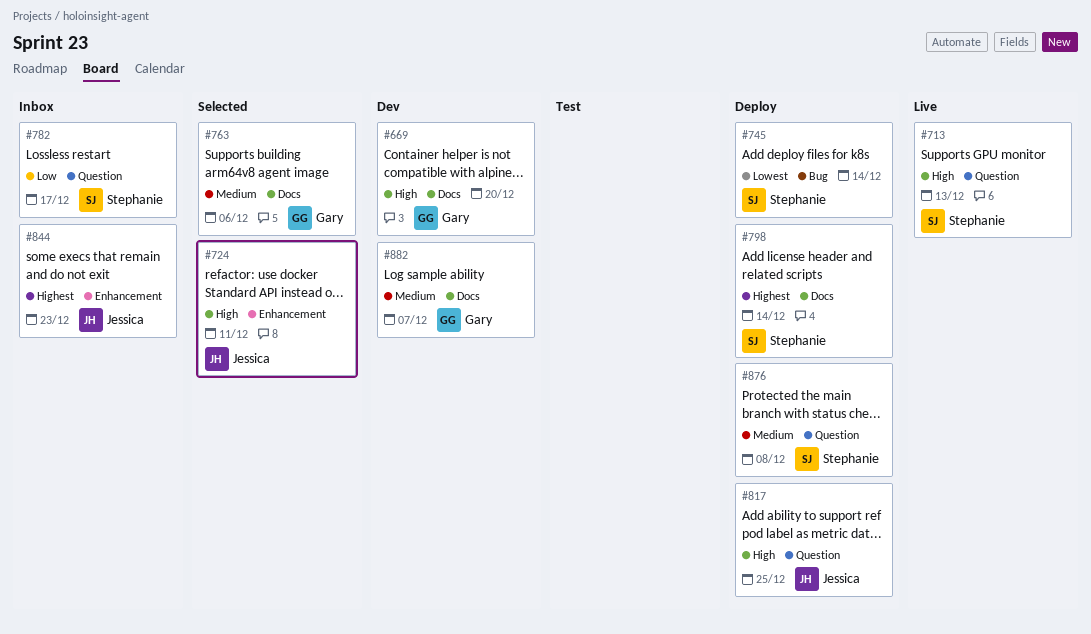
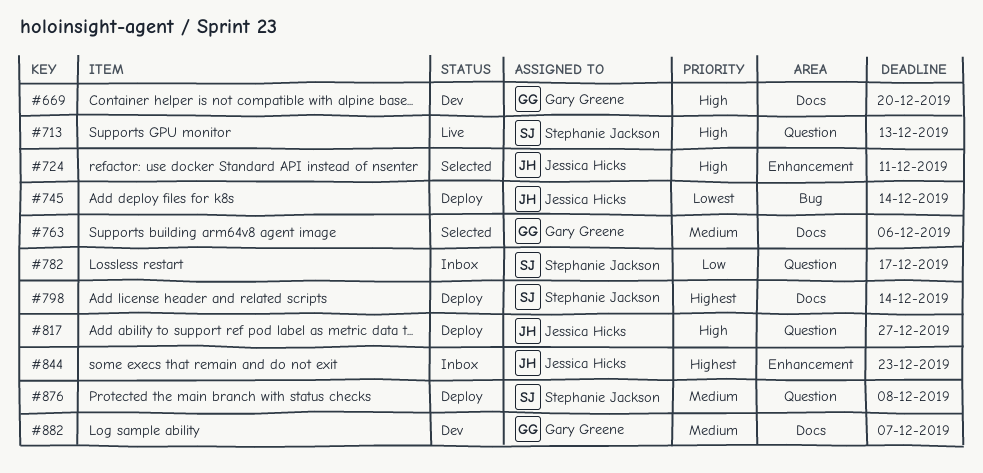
#745, owner: Stephanie Jackson -> Jessica Hicks
#817, due: Dec 25 -> Dec 27

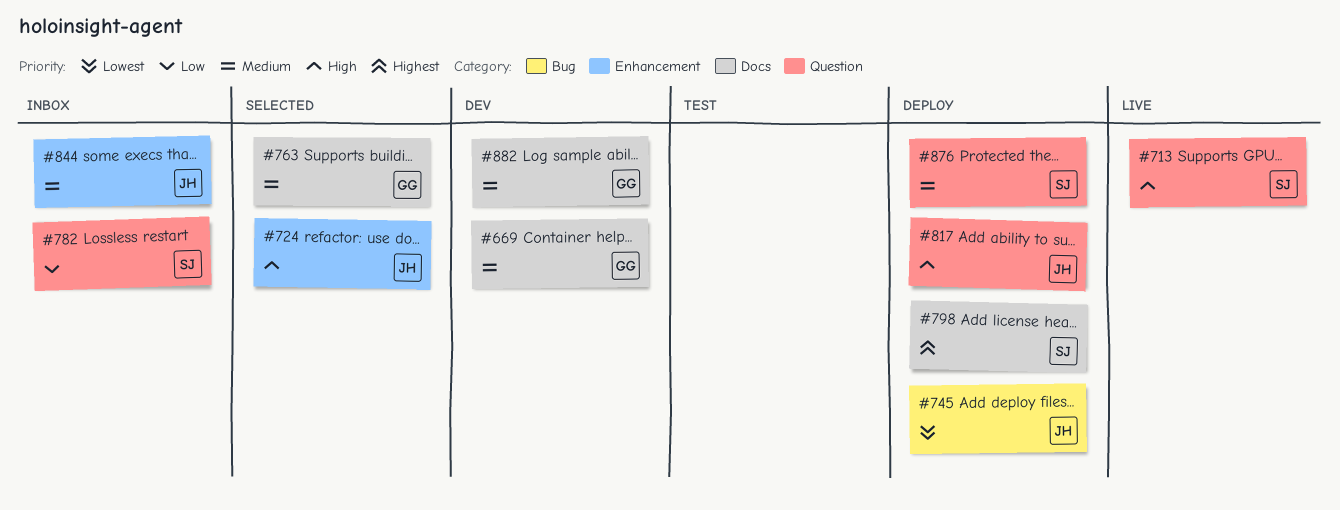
#669, priority: High -> Medium
#844, priority: Highest -> Medium

